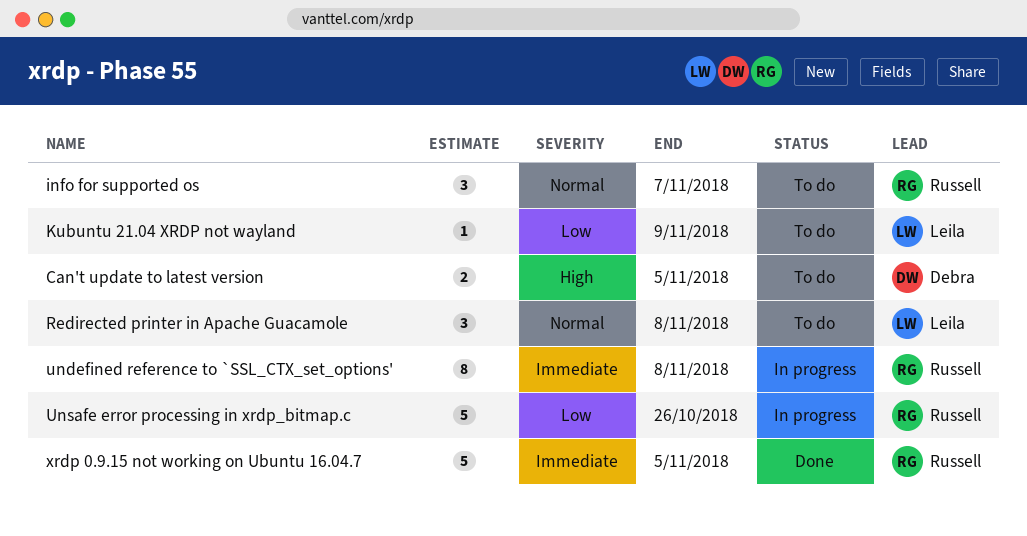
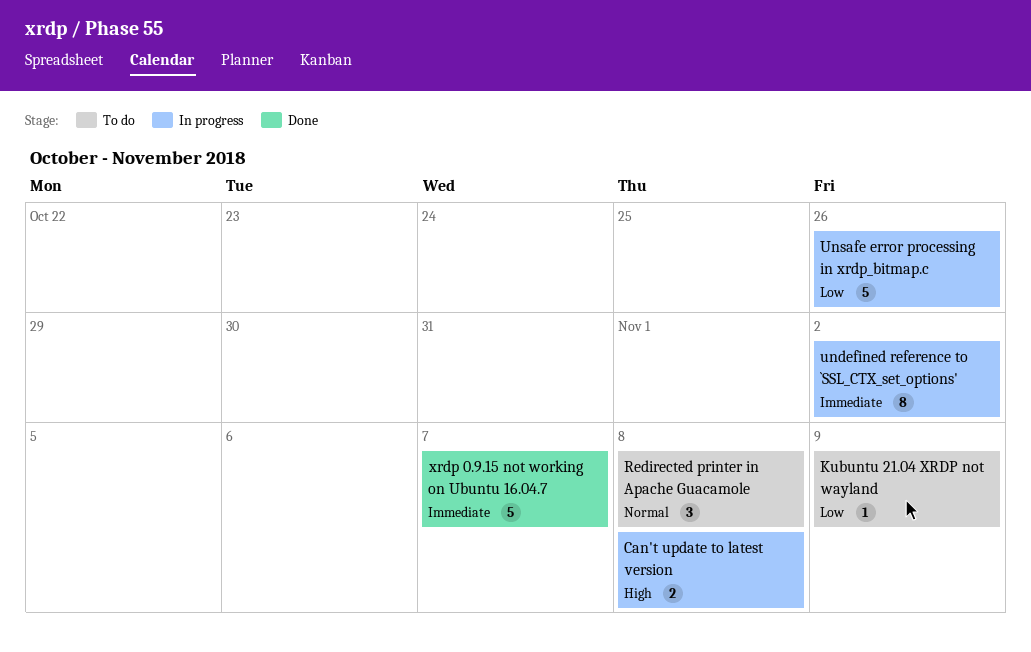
Can't update to latest version, status: To do -> In progress
Can't update to latest version, due: Nov 5 -> Nov 8
info for supported os: present -> none
undefined reference to `SSL_CTX_set_options', due: Nov 8 -> Nov 2
xrdp 0.9.15 not working on Ubuntu 16.04.7, due: Nov 5 -> Nov 7

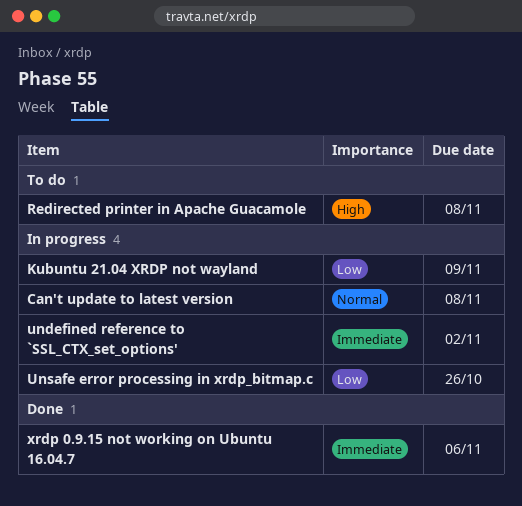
Can't update to latest version, priority: High -> Normal
Kubuntu 21.04 XRDP not wayland, status: To do -> In progress
Redirected printer in Apache Guacamole, priority: Normal -> High
xrdp 0.9.15 not working on Ubuntu 16.04.7, due: Nov 7 -> Nov 6

